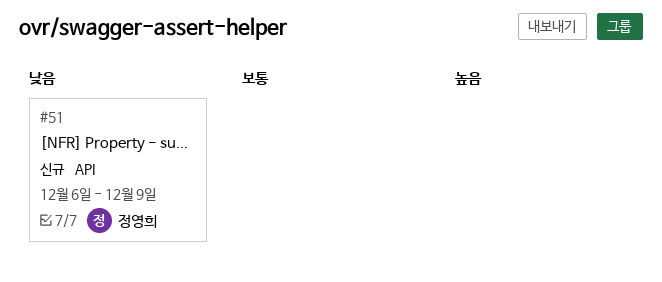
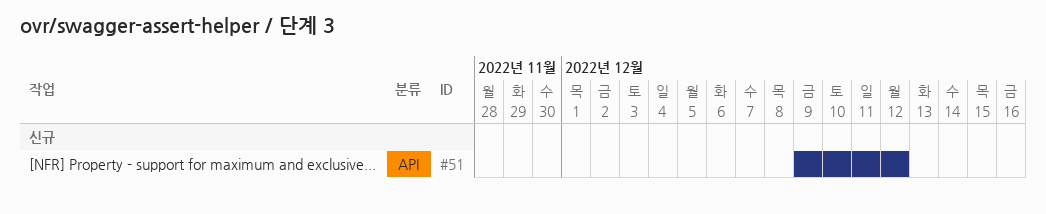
#51, start: Dec 6 -> Dec 9
#51, due: Dec 9 -> Dec 12

